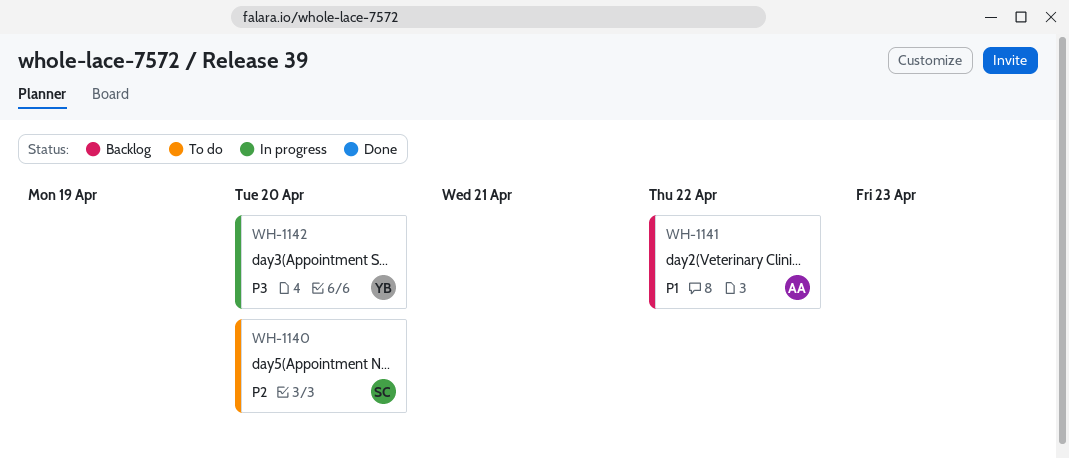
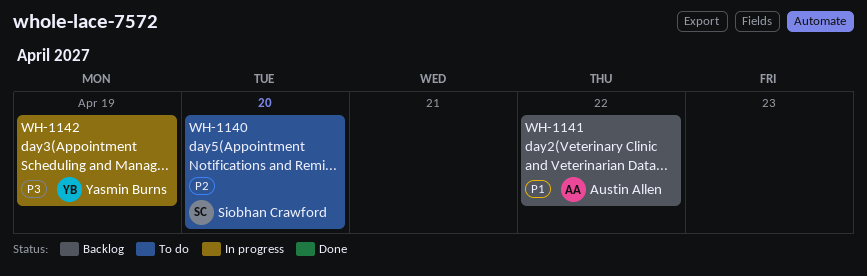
WH-1142, due: Apr 20 -> Apr 19

